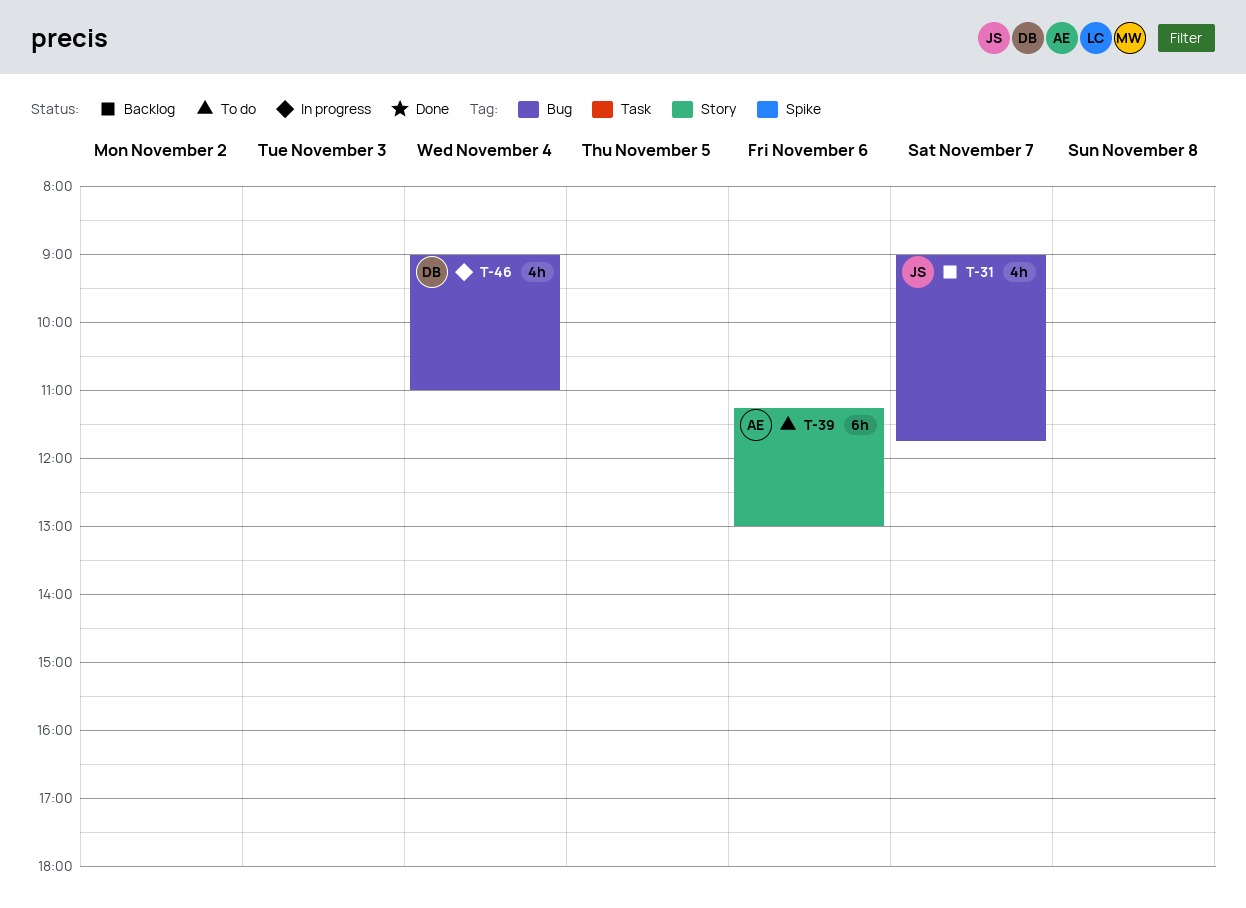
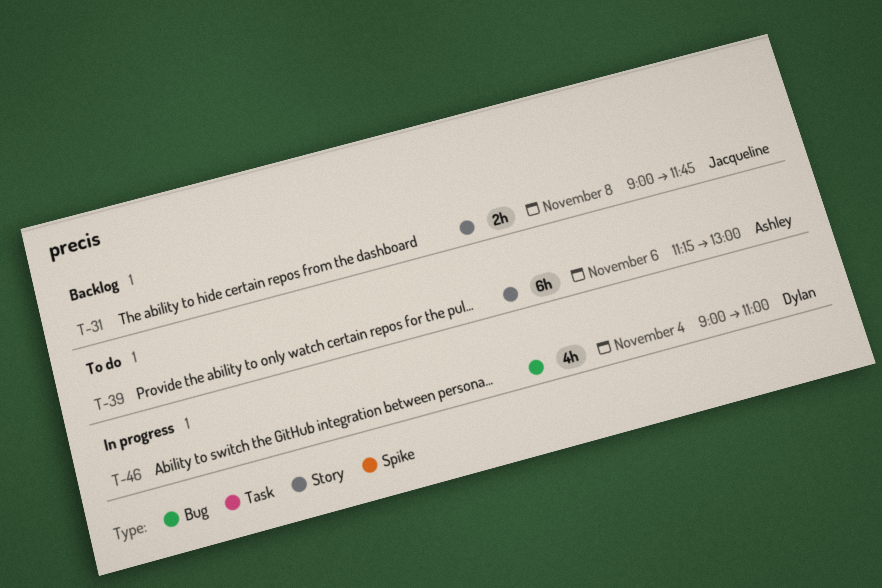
T-31, label: Bug -> Story
T-31, estimate: 4h -> 2h
T-31, day: Nov 7 -> Nov 8

